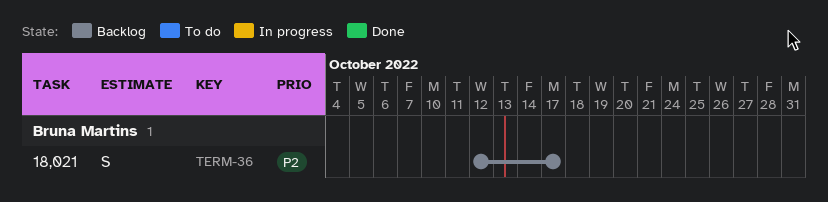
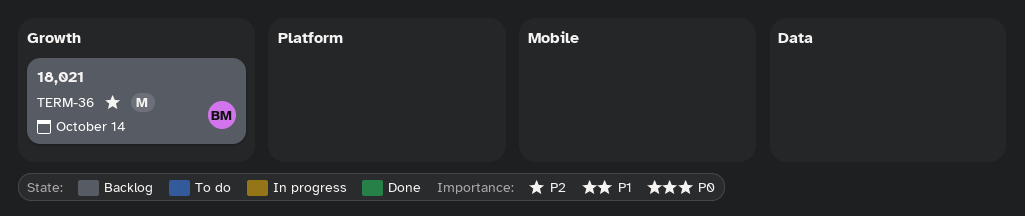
TERM-36, estimate: S -> M
TERM-36, due: Oct 17 -> Oct 14

